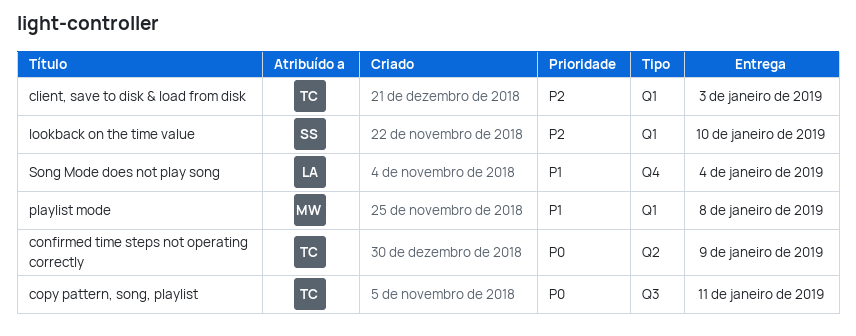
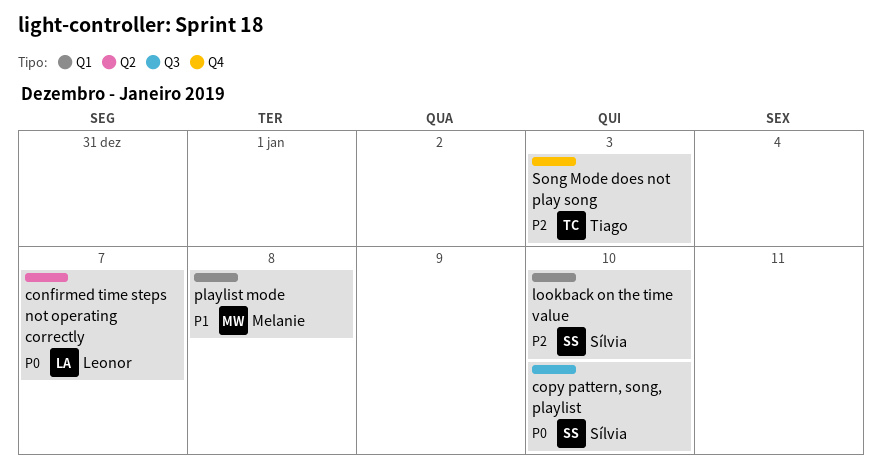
client, save to disk & load from disk: present -> none
confirmed time steps not operating correctly, owner: Tiago -> Leonor
confirmed time steps not operating correctly, due: Jan 9 -> Jan 7
copy pattern, song, playlist, owner: Tiago -> Sílvia
copy pattern, song, playlist, due: Jan 11 -> Jan 10
Song Mode does not play song, owner: Leonor -> Tiago
Song Mode does not play song, priority: P1 -> P2
Song Mode does not play song, due: Jan 4 -> Jan 3

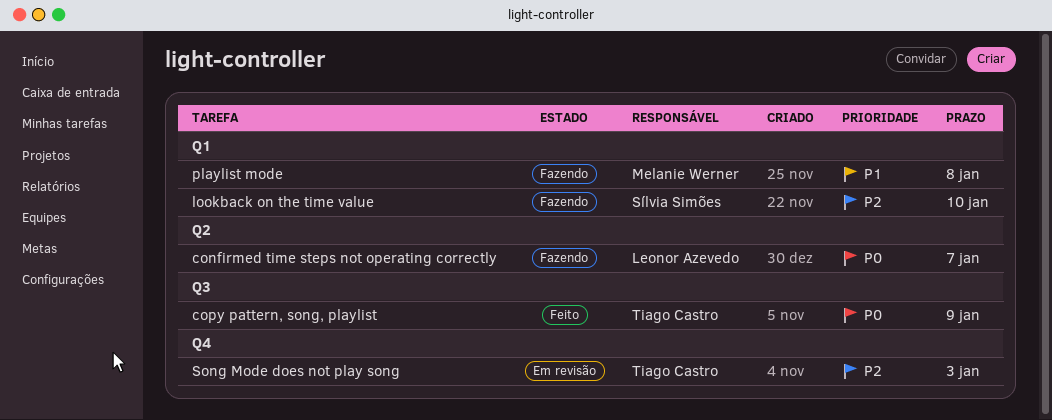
copy pattern, song, playlist, owner: Sílvia Simões -> Tiago Castro
copy pattern, song, playlist, due: Jan 10 -> Jan 9

